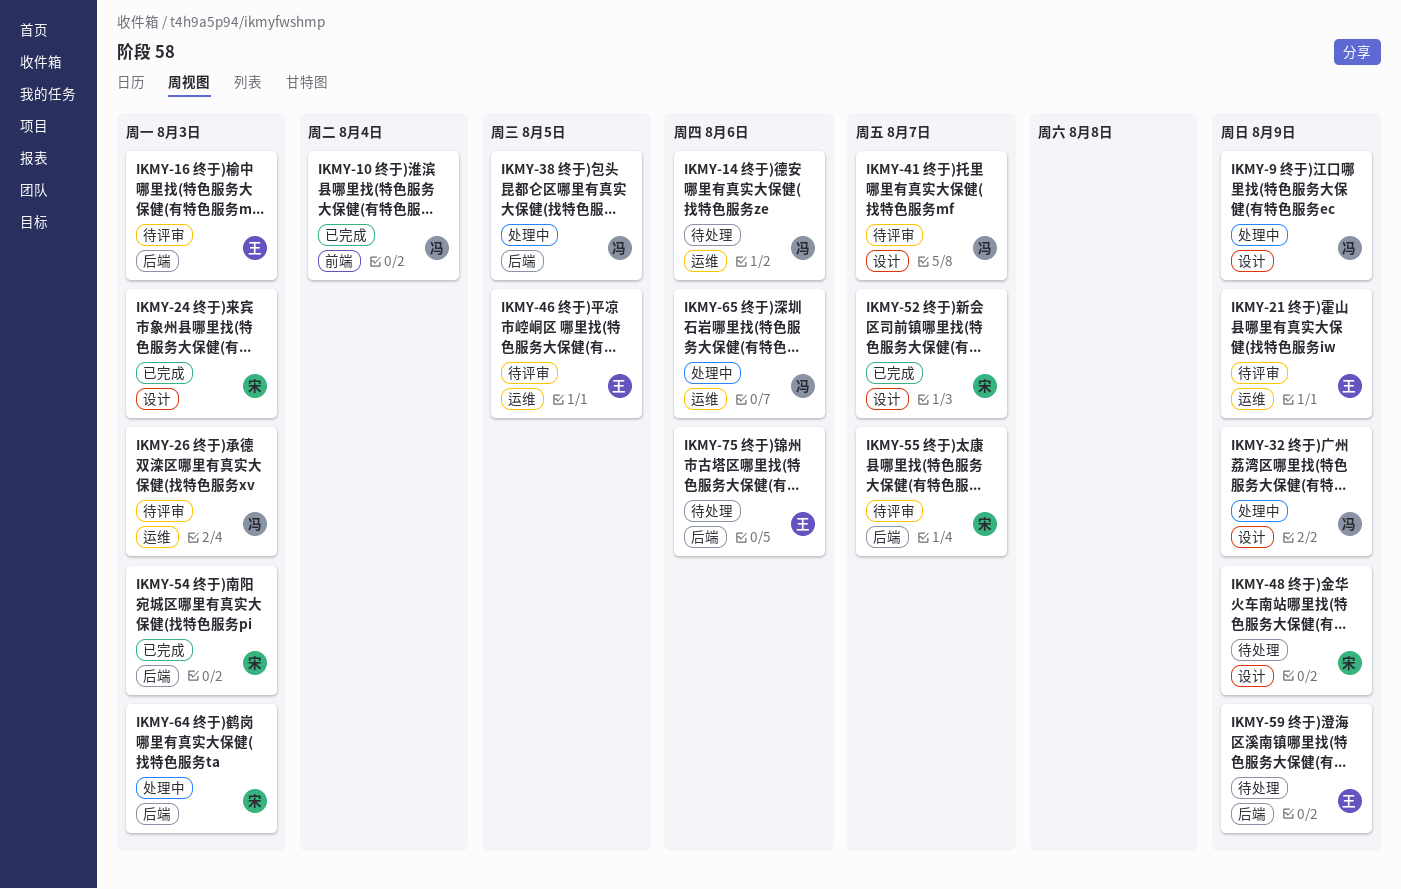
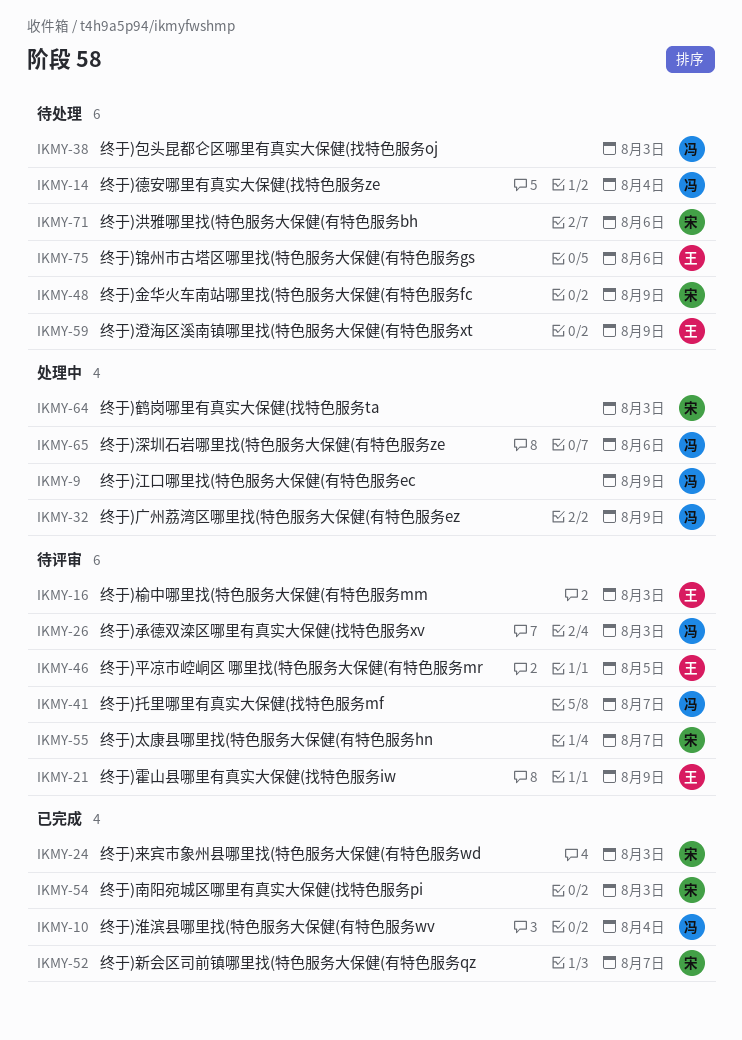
IKMY-14, due: Aug 6 -> Aug 4
IKMY-38, status: 处理中 -> 待处理
IKMY-38, due: Aug 5 -> Aug 3
IKMY-71: none -> present

